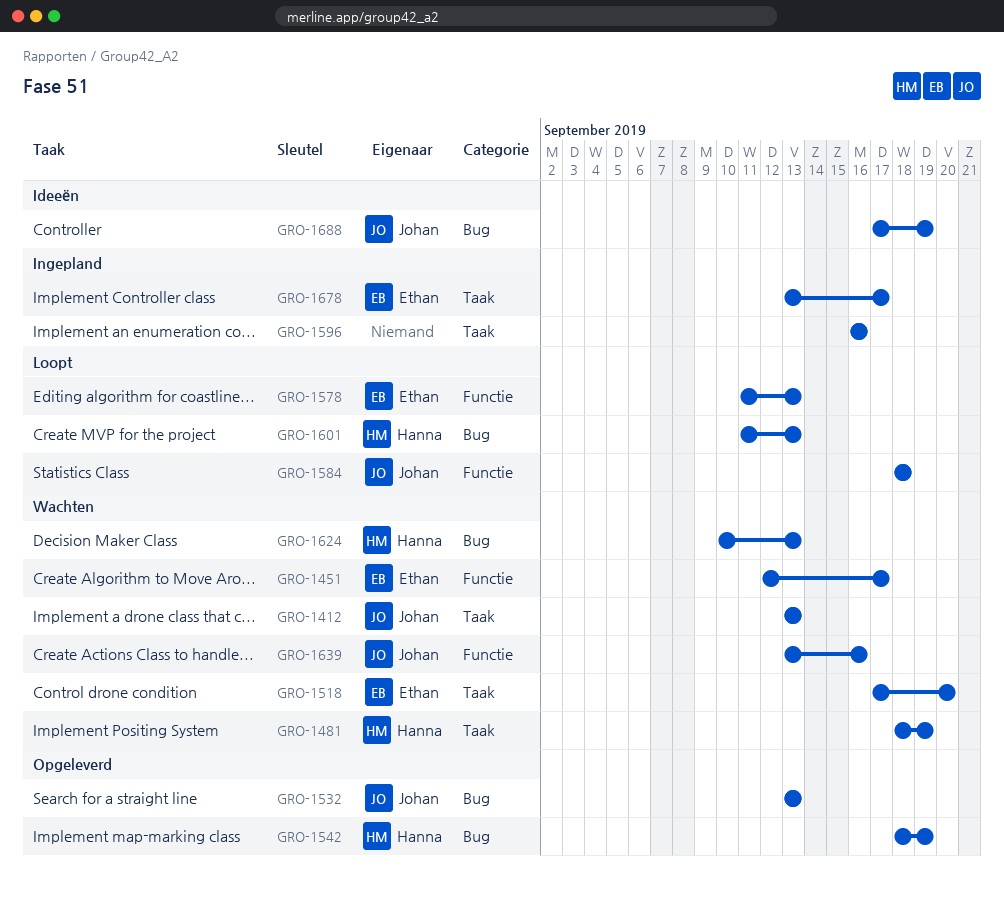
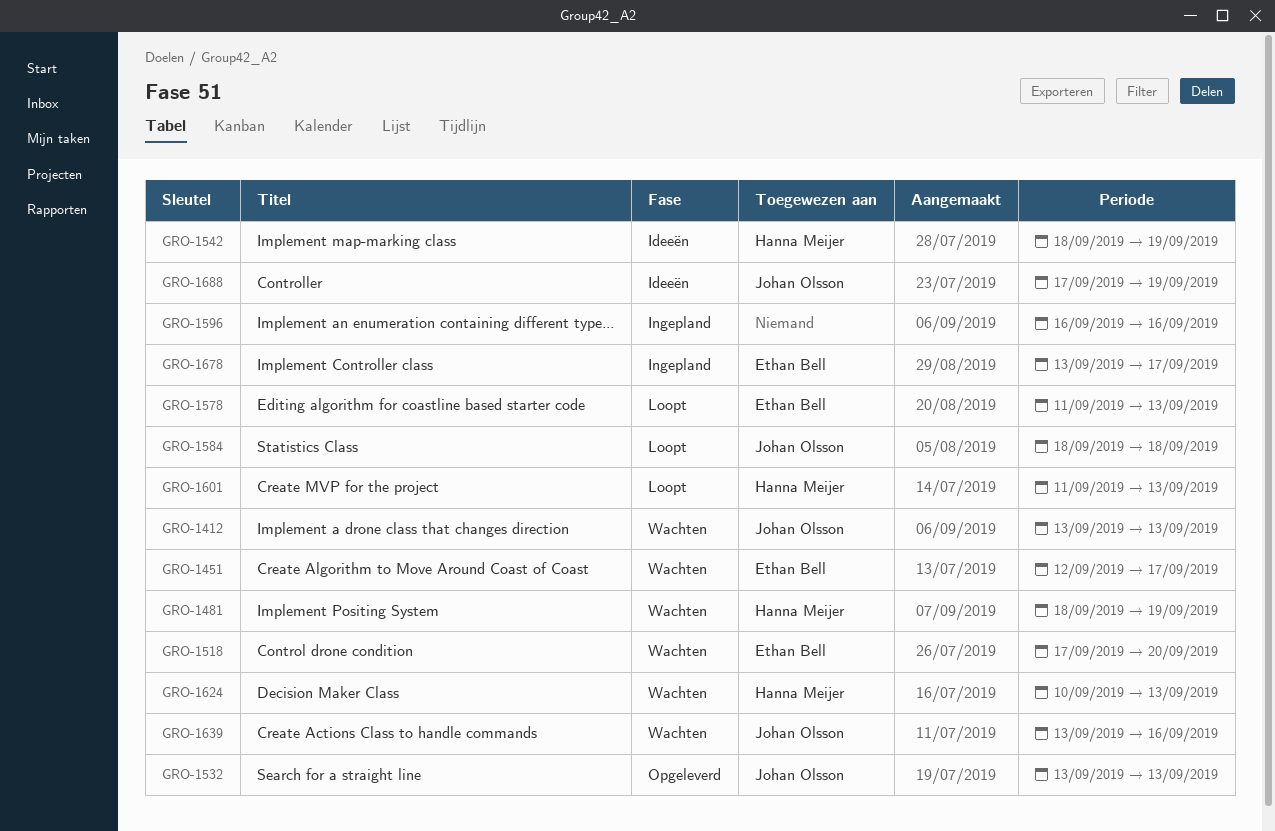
GRO-1542, status: Opgeleverd -> Ideeën

